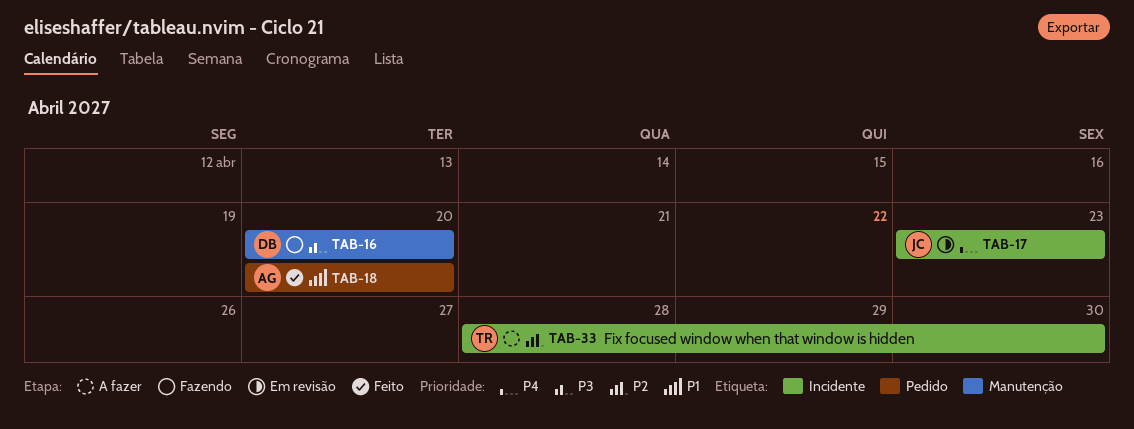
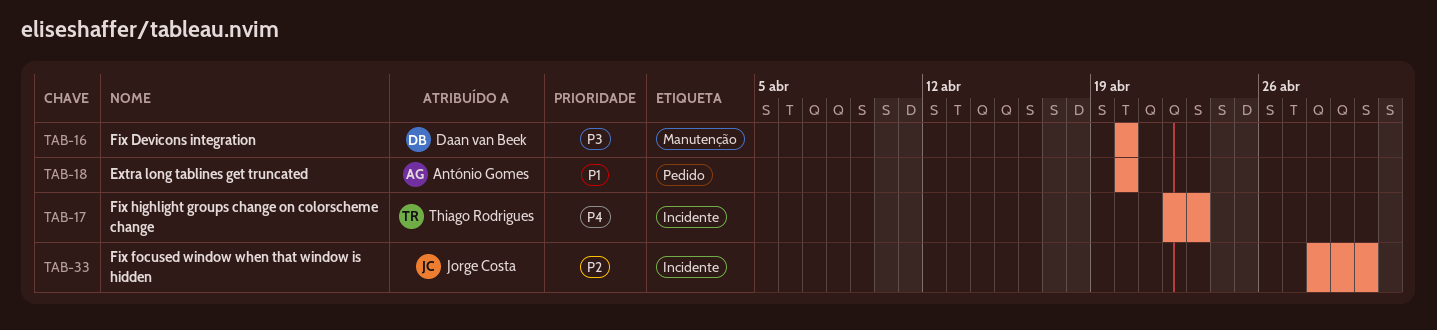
TAB-17, owner: Jorge Costa -> Thiago Rodrigues
TAB-17, start: Apr 23 -> Apr 22
TAB-33, owner: Thiago Rodrigues -> Jorge Costa

